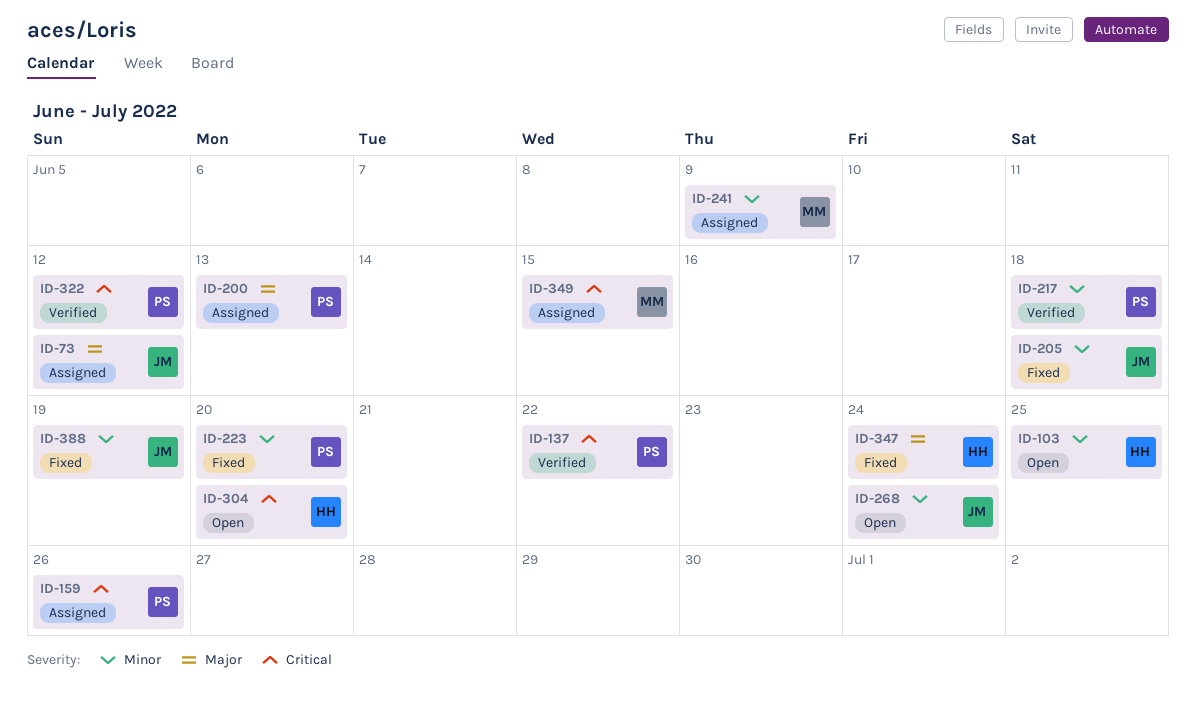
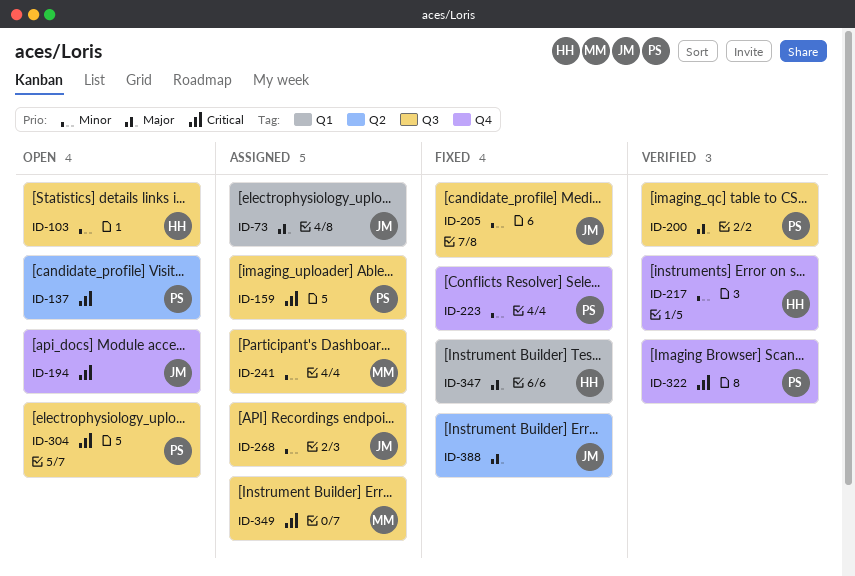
ID-137, status: Verified -> Open
ID-194: none -> present
ID-200, status: Assigned -> Verified
ID-217, owner: PS -> HH
ID-268, status: Open -> Assigned
ID-304, owner: HH -> PS
ID-388, priority: Minor -> Major

